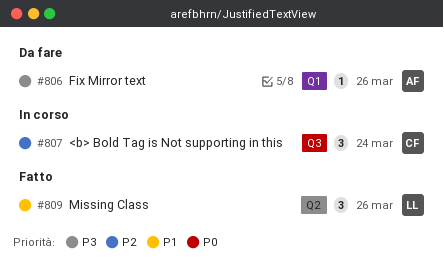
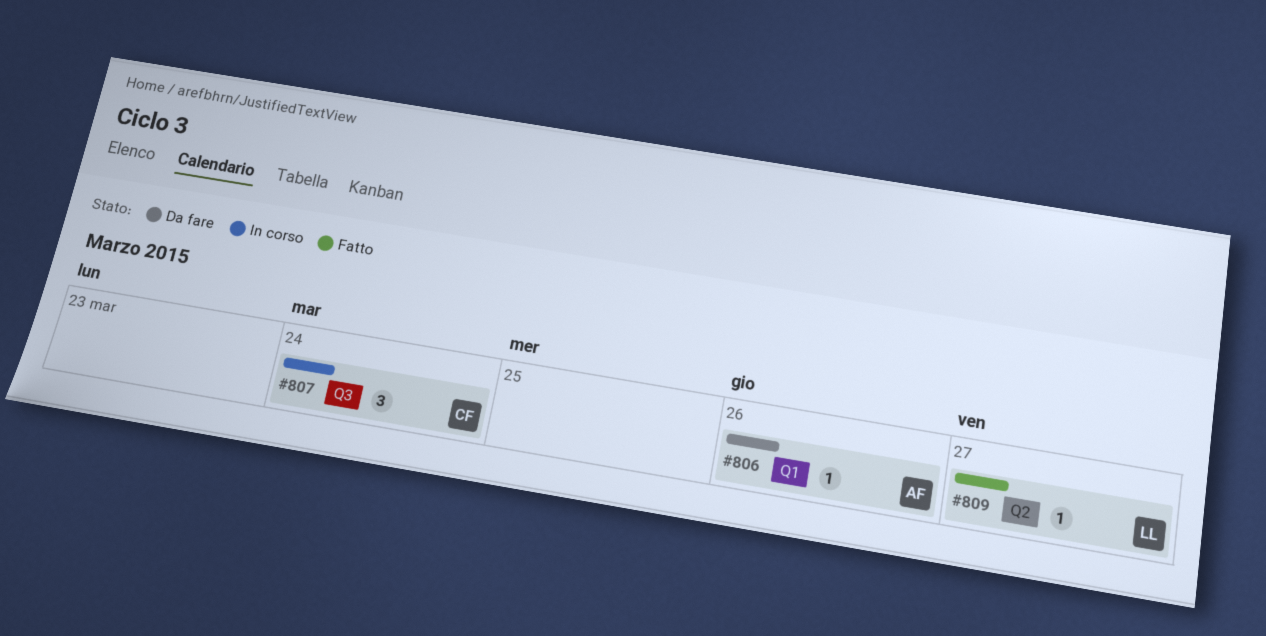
#809, estimate: 3 -> 1
#809, due: Mar 26 -> Mar 27

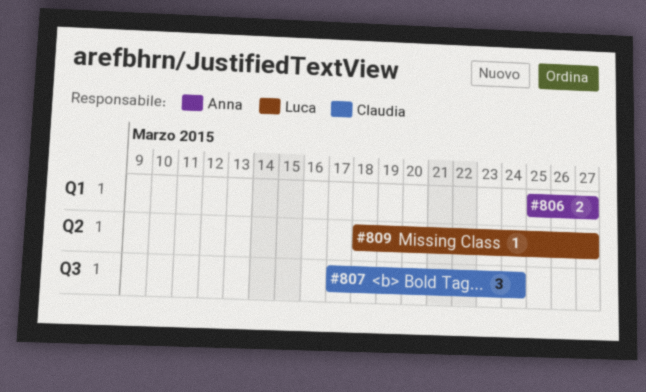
#806, estimate: 1 -> 2
#806, due: Mar 26 -> Mar 27

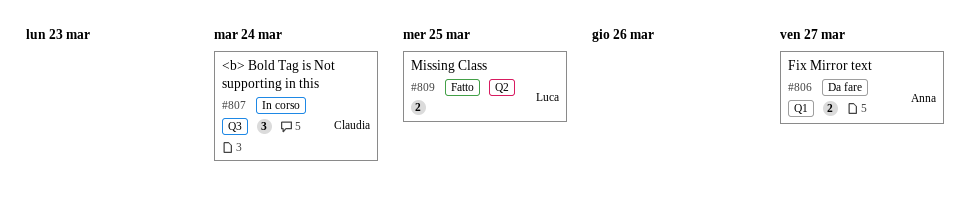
#809, estimate: 1 -> 2
#809, due: Mar 27 -> Mar 25

